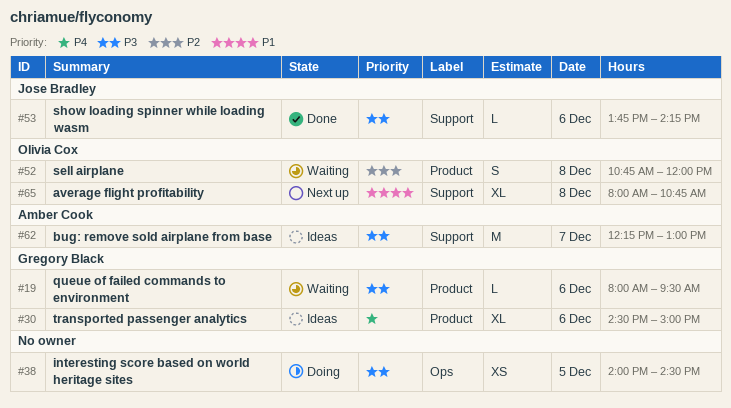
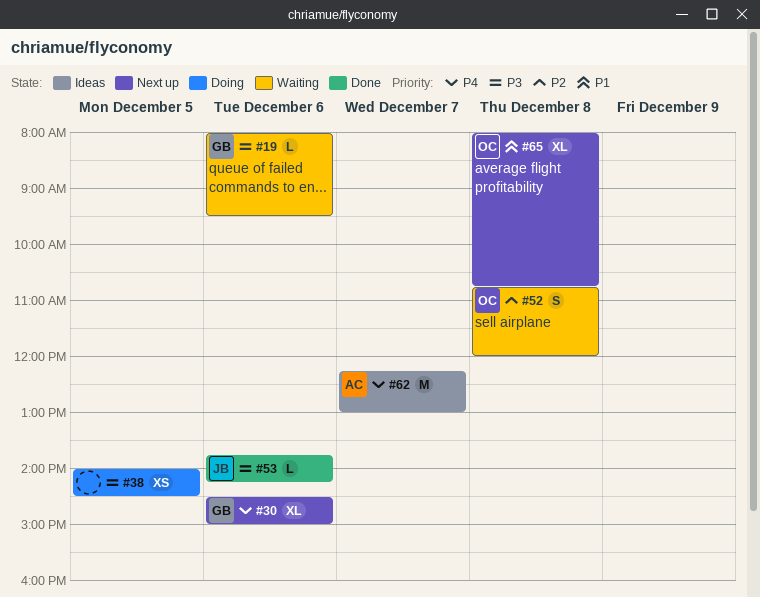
#30, status: Ideas -> Next up
#62, priority: P3 -> P4

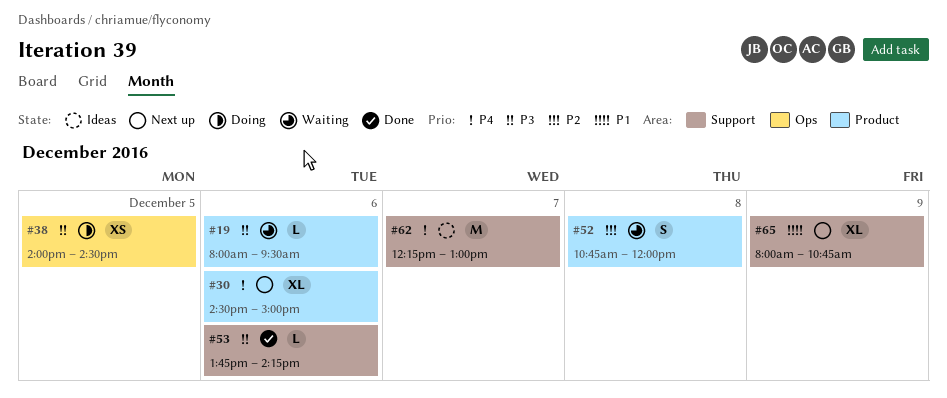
#65, day: Dec 8 -> Dec 9

